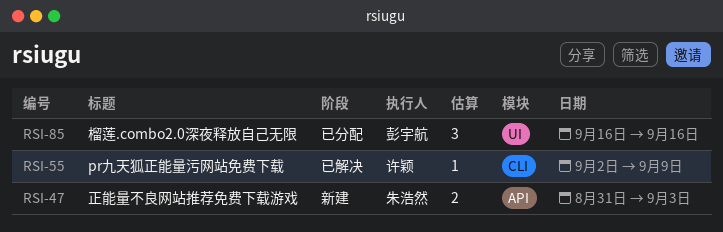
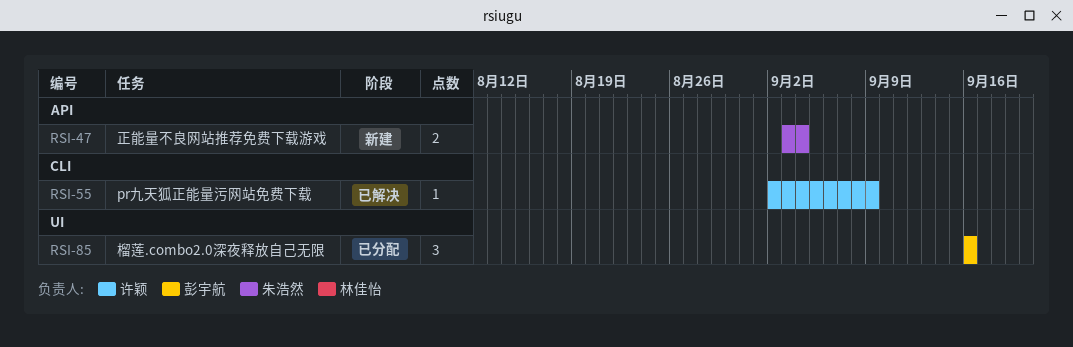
RSI-47, start: Aug 31 -> Sep 3
RSI-47, due: Sep 3 -> Sep 4

